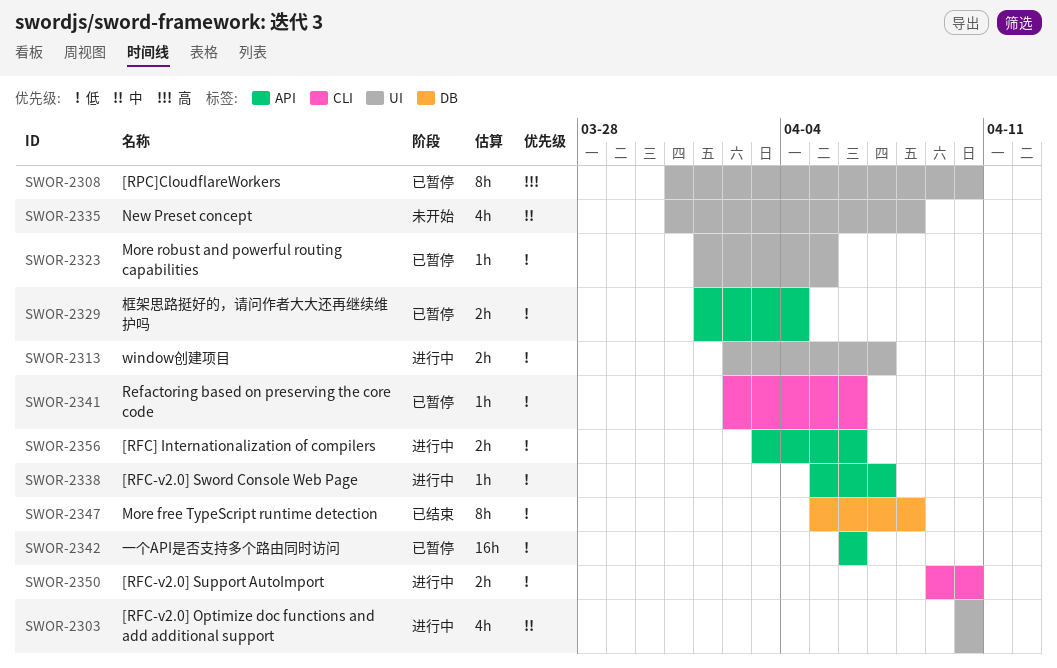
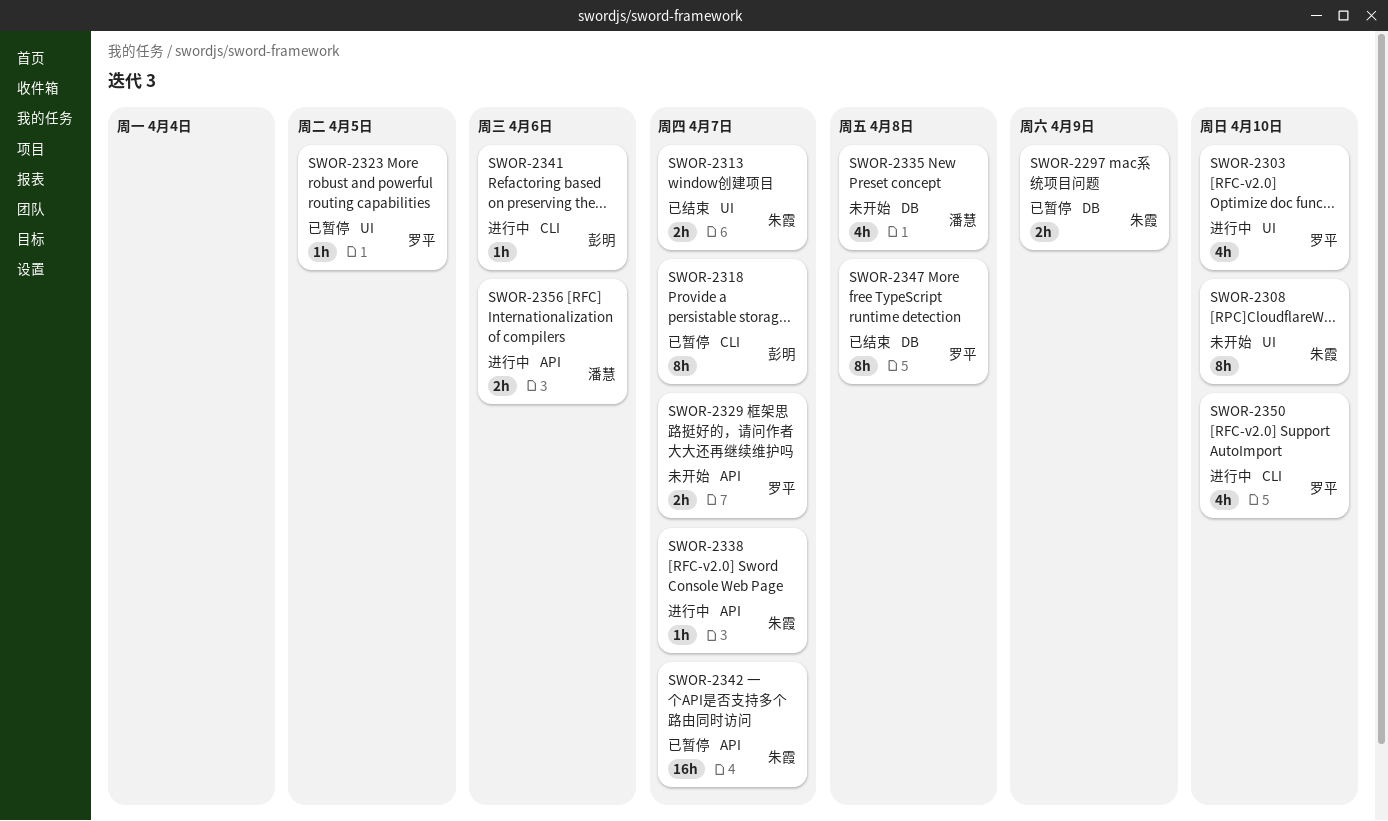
SWOR-2297: none -> present
SWOR-2308, status: 已暂停 -> 未开始
SWOR-2313, status: 进行中 -> 已结束
SWOR-2318: none -> present
SWOR-2329, status: 已暂停 -> 未开始
SWOR-2329, due: Apr 4 -> Apr 7
SWOR-2335, label: UI -> DB
SWOR-2341, status: 已暂停 -> 进行中
SWOR-2342, due: Apr 6 -> Apr 7
SWOR-2350, estimate: 2h -> 4h

